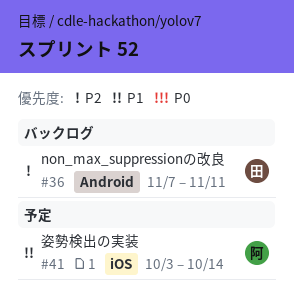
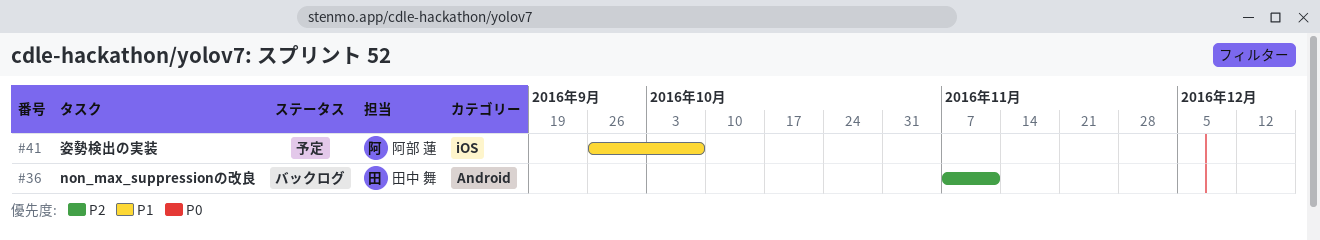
#41, start: Oct 3 -> Sep 26
#41, due: Oct 14 -> Oct 7

